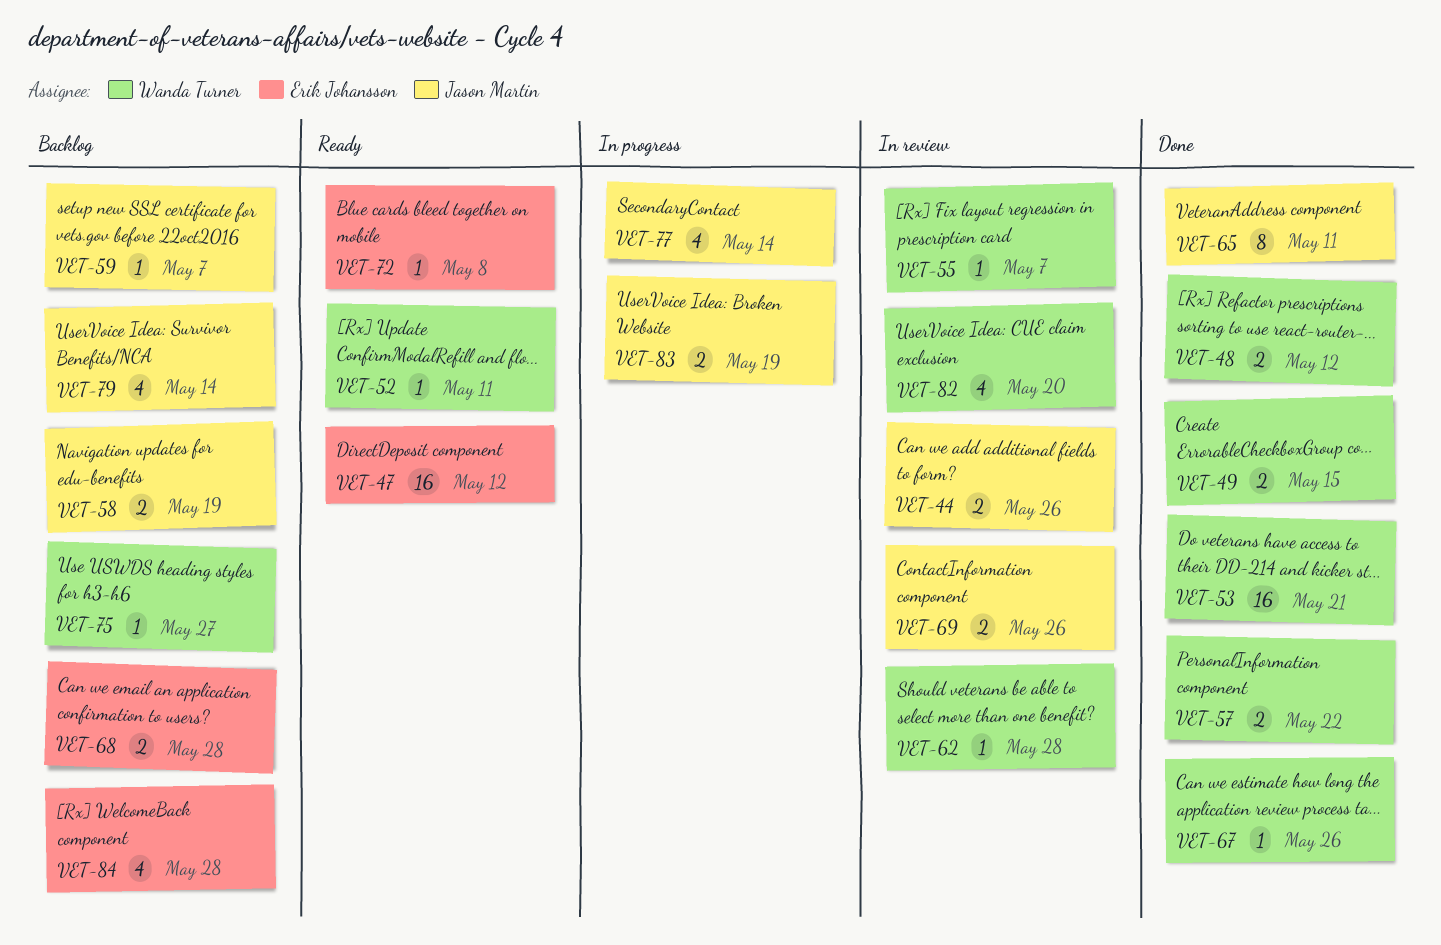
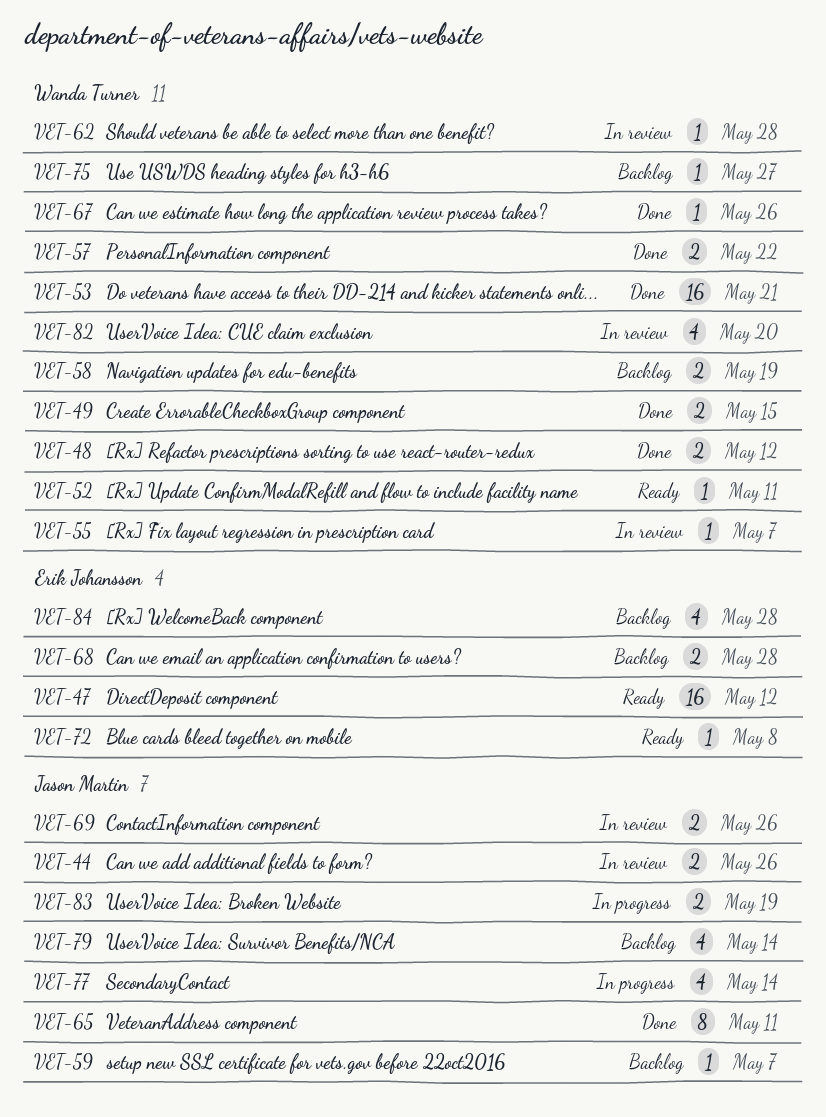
VET-58, owner: Jason Martin -> Wanda Turner

